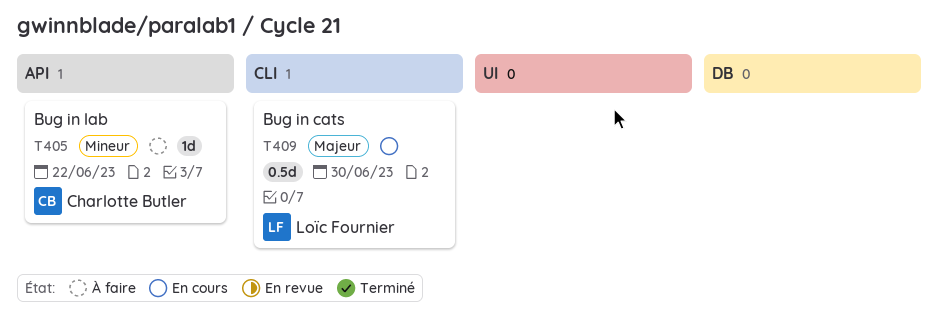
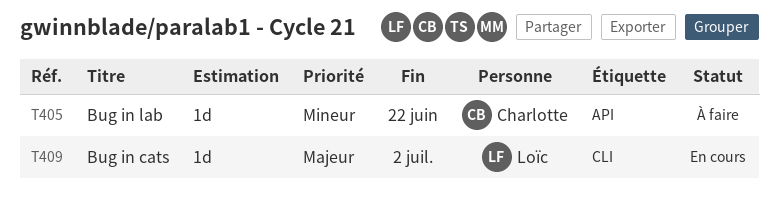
T409, estimate: 0.5d -> 1d
T409, due: Jun 30 -> Jul 2

